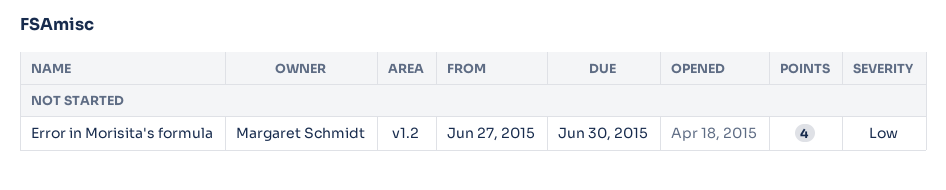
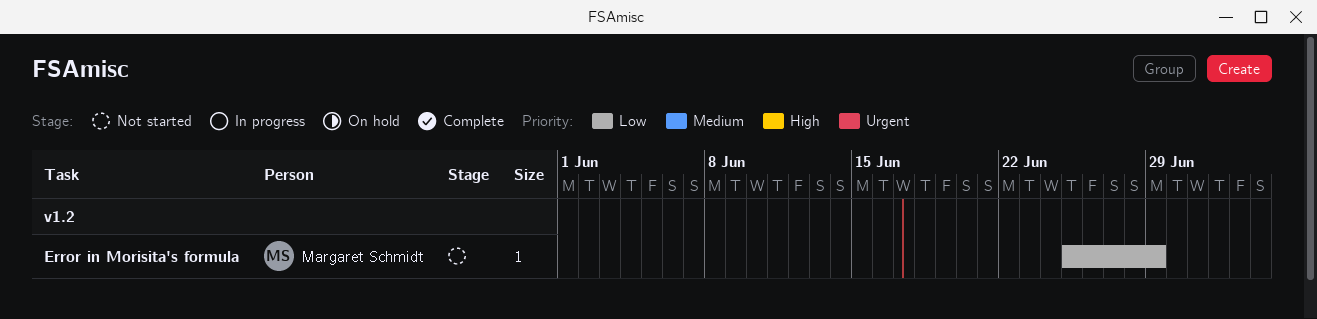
Error in Morisita's formula, estimate: 4 -> 1
Error in Morisita's formula, start: Jun 27 -> Jun 25
Error in Morisita's formula, due: Jun 30 -> Jun 29

